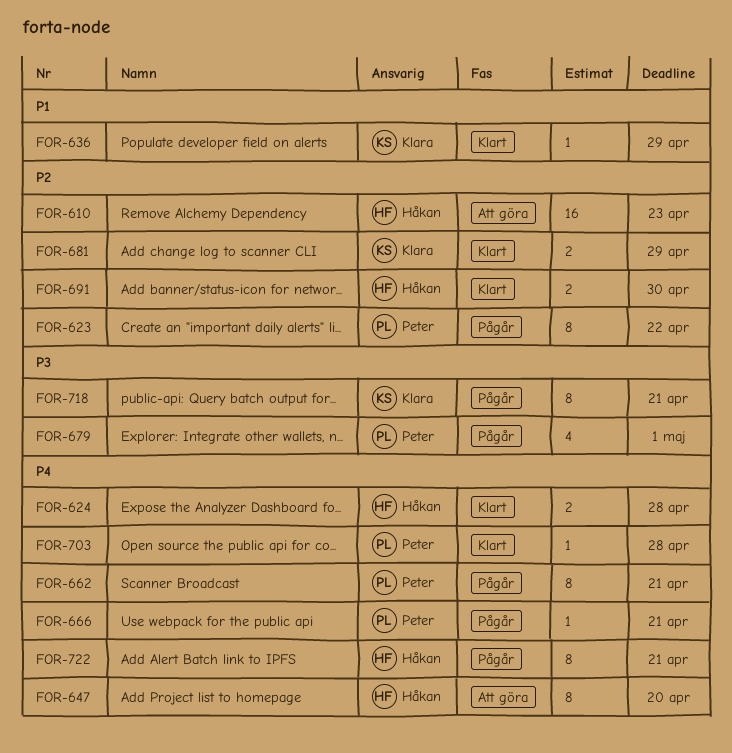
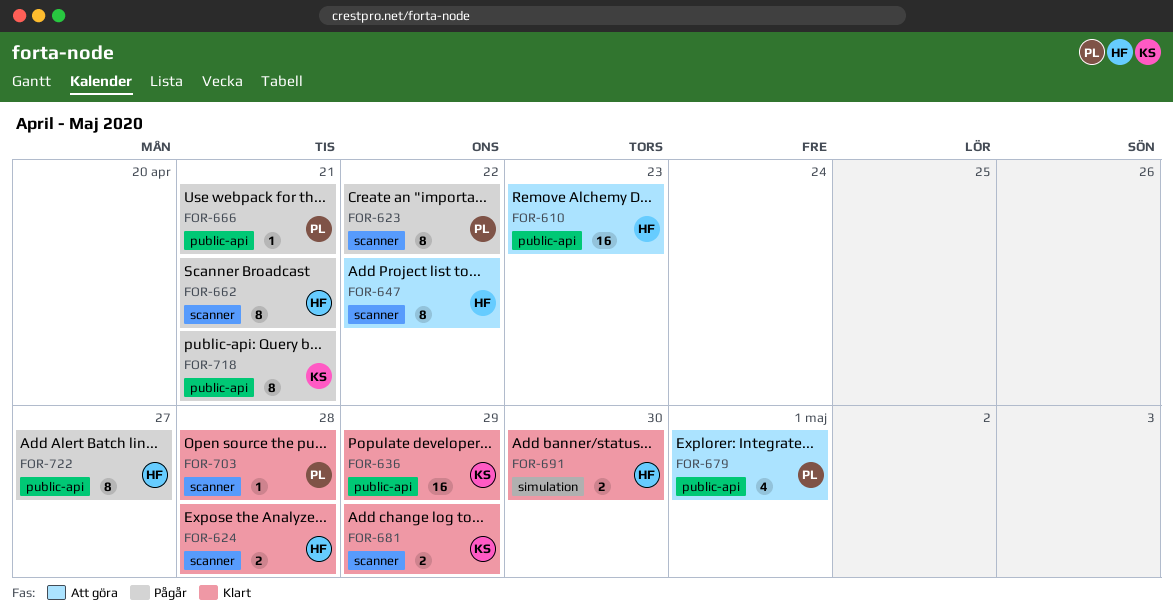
FOR-636, estimate: 1 -> 16
FOR-647, due: Apr 20 -> Apr 22
FOR-662, owner: Peter -> Håkan
FOR-679, status: Pågår -> Att göra
FOR-722, due: Apr 21 -> Apr 27

